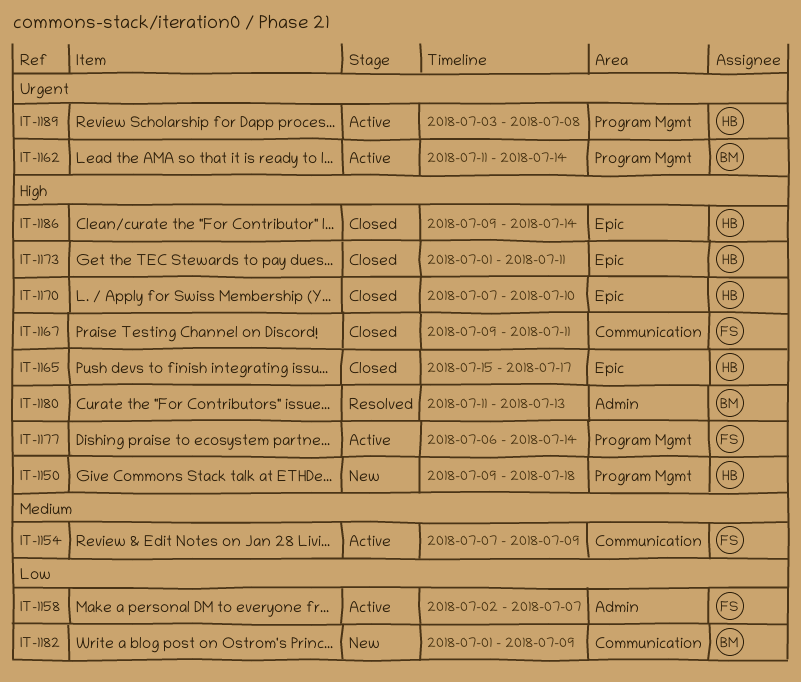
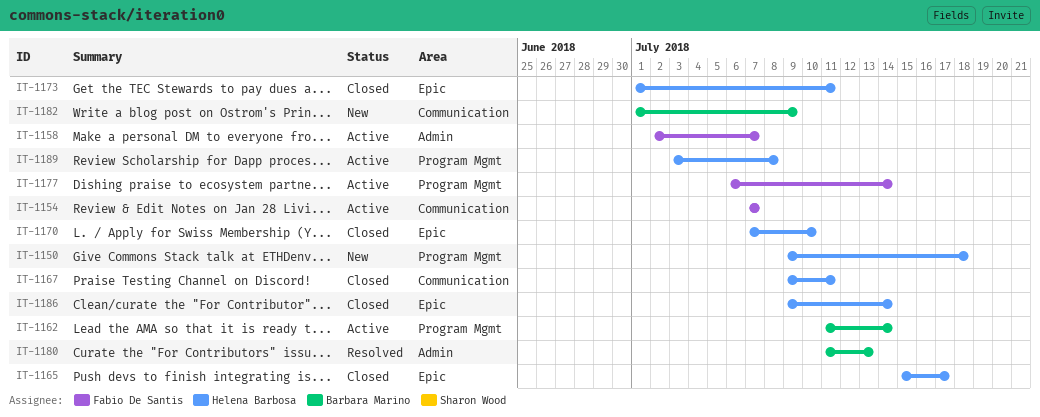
IT-1154, due: Jul 9 -> Jul 7
IT-1167, owner: Fabio De Santis -> Helena Barbosa

